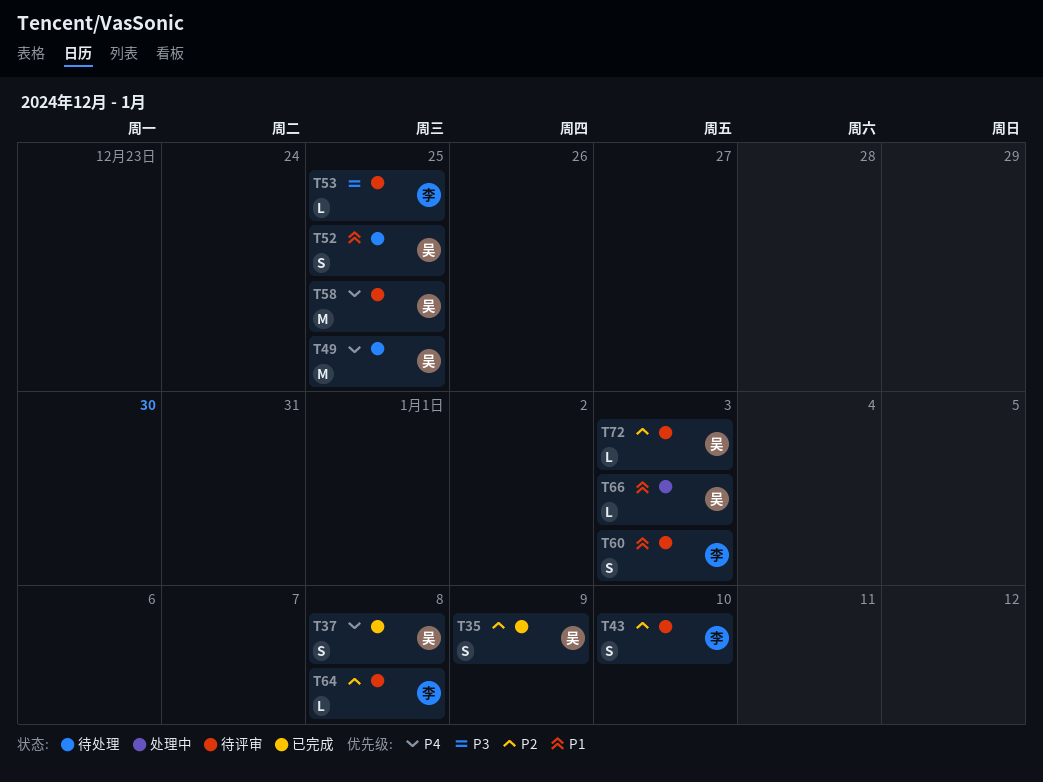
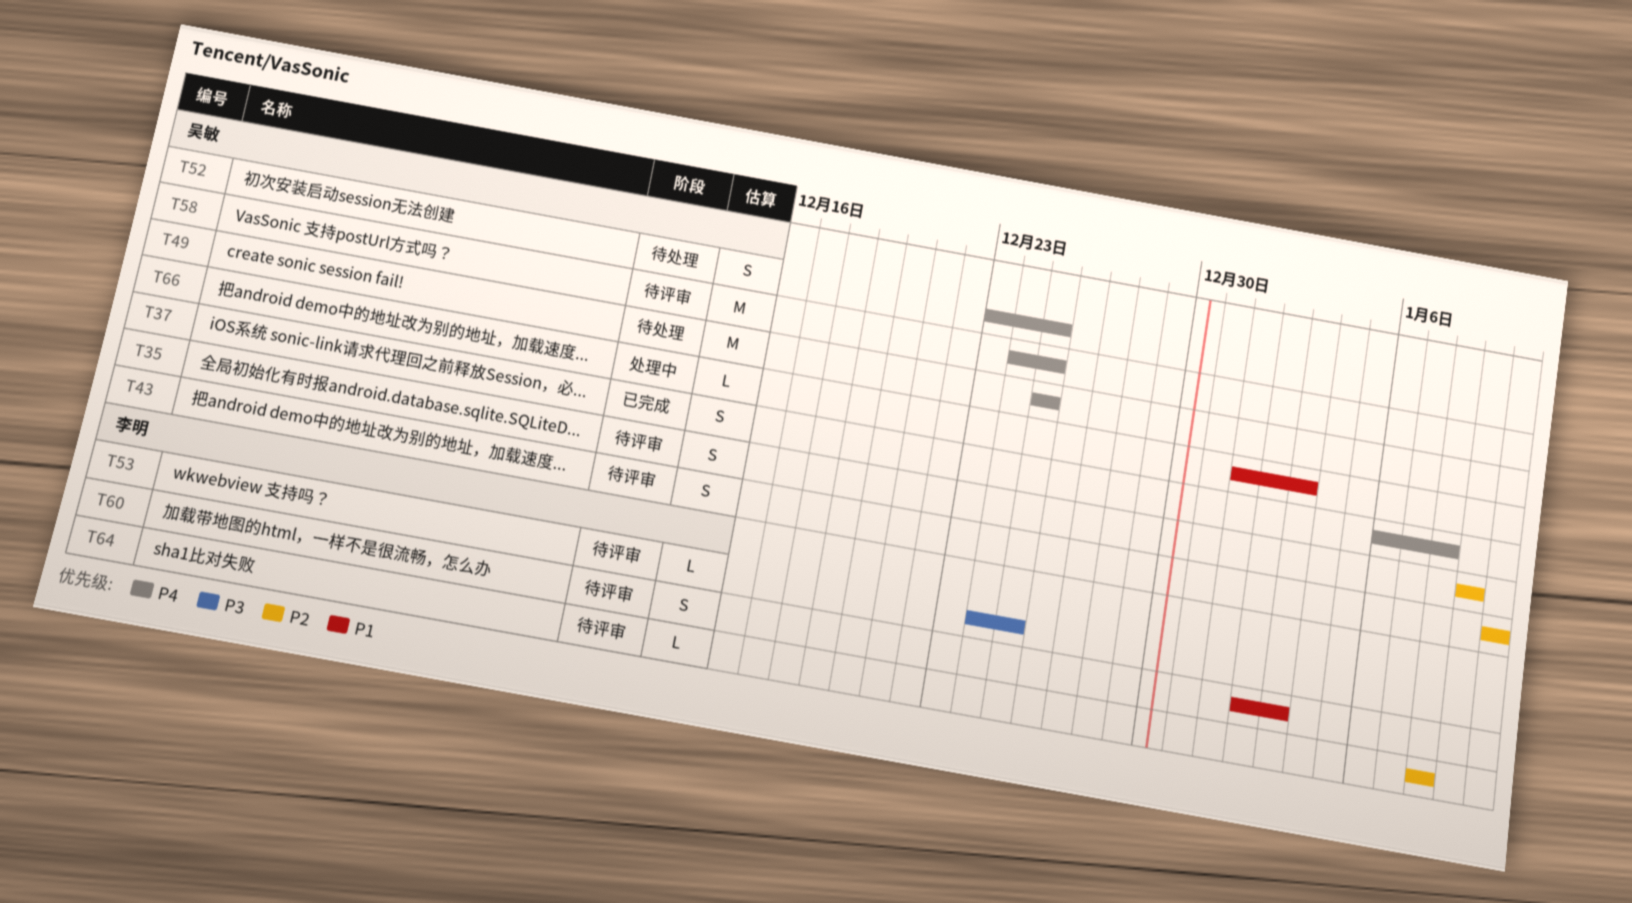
T35, status: 已完成 -> 待评审
T43, owner: 李明 -> 吴敏
T52, priority: P1 -> P4
T72: present -> none

